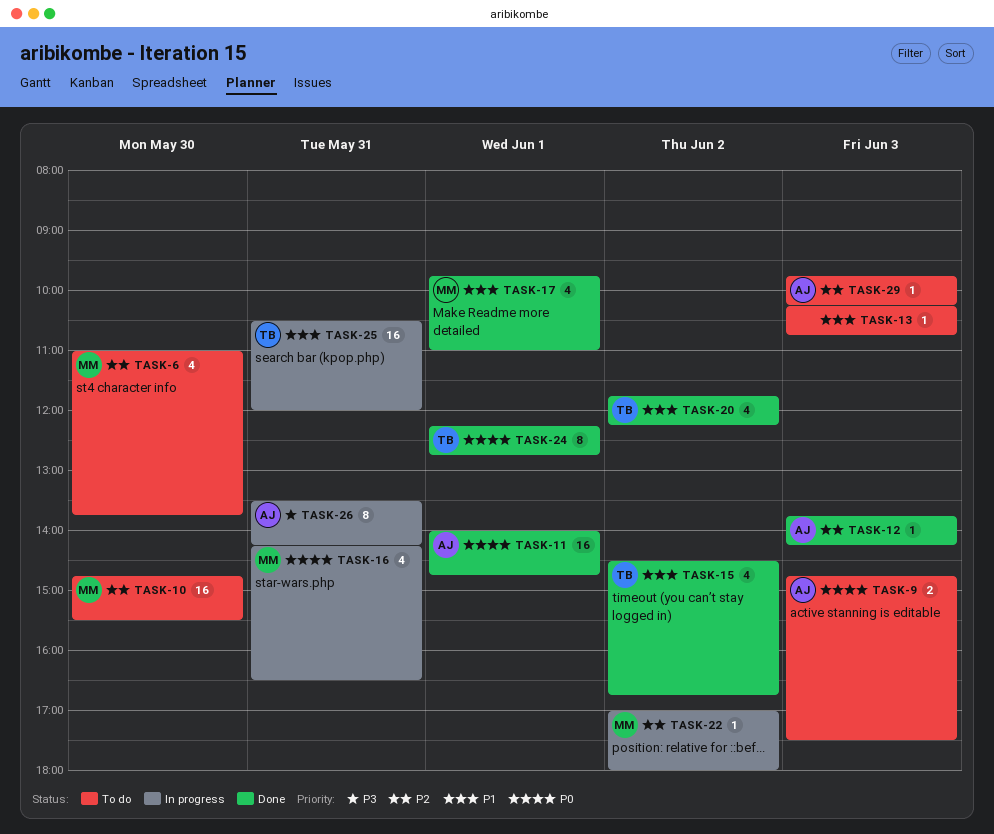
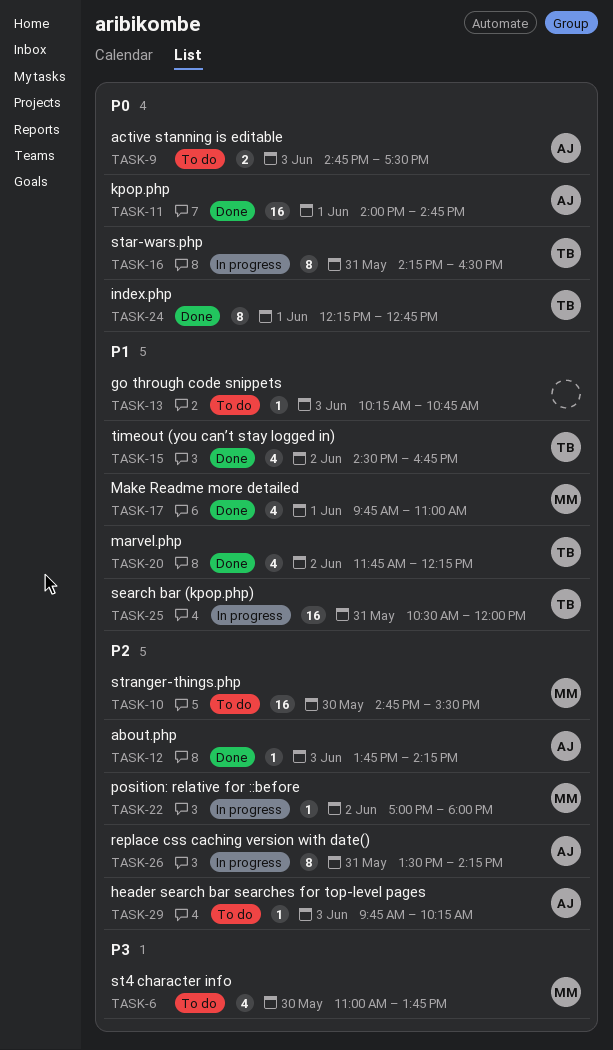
TASK-6, priority: P2 -> P3
TASK-16, owner: MM -> TB
TASK-16, estimate: 4 -> 8
TASK-26, priority: P3 -> P2

